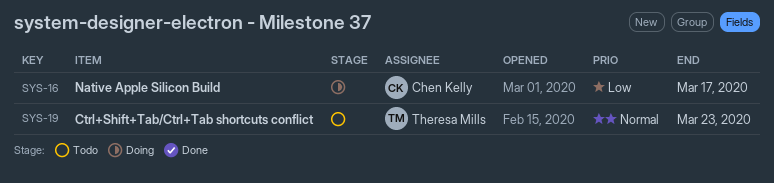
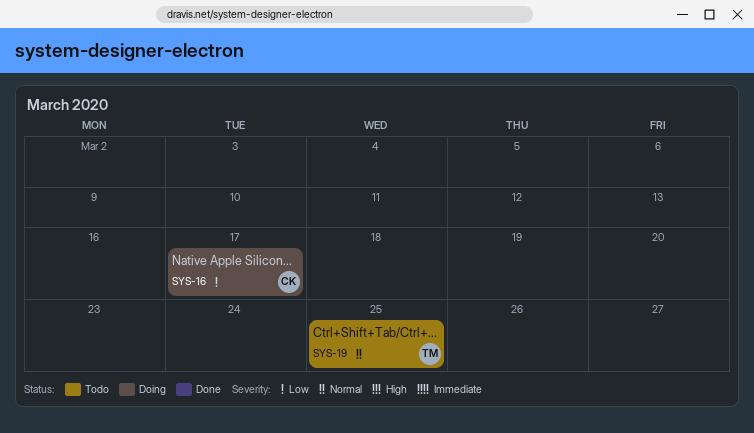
SYS-19, due: Mar 23 -> Mar 25

